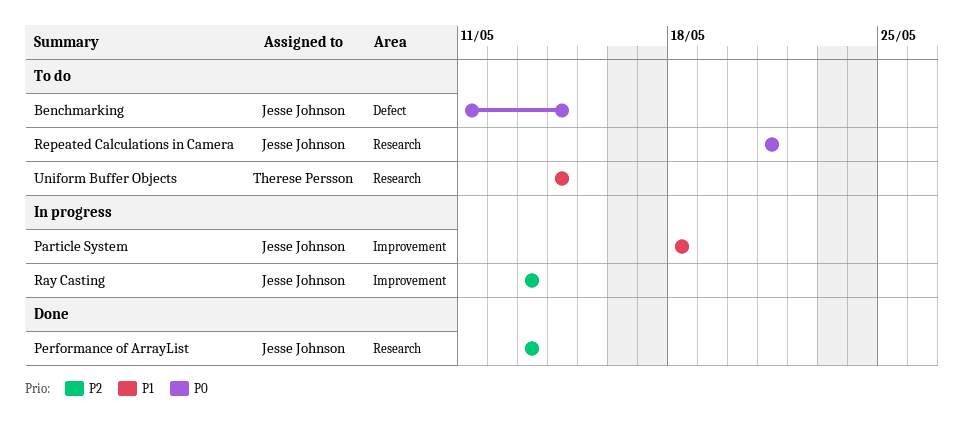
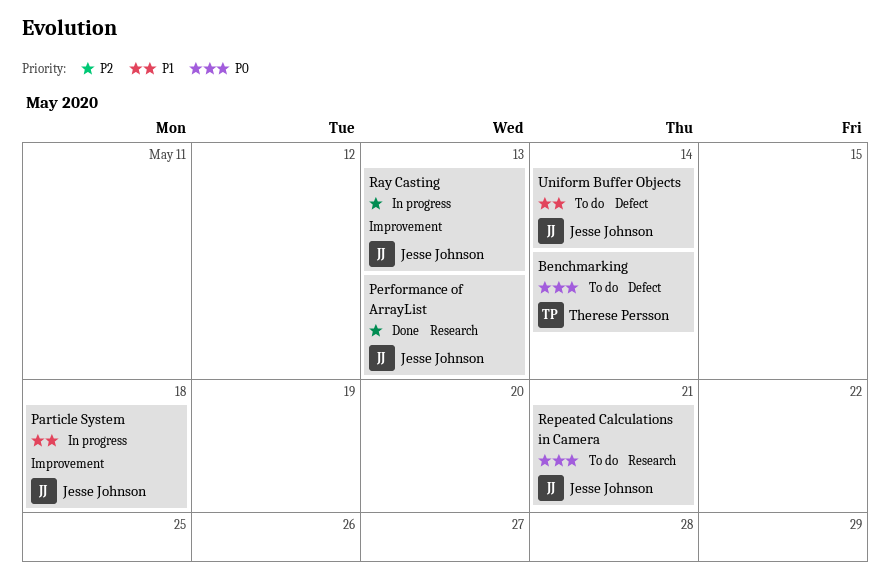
Benchmarking, owner: Jesse Johnson -> Therese Persson
Uniform Buffer Objects, owner: Therese Persson -> Jesse Johnson
Uniform Buffer Objects, label: Research -> Defect

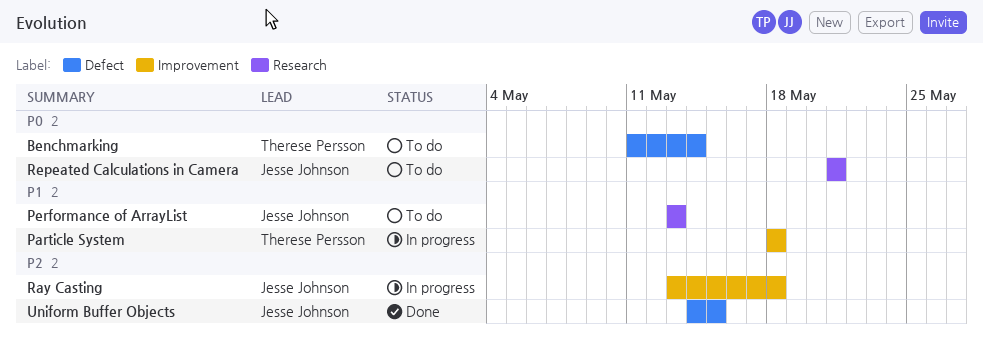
Particle System, owner: Jesse Johnson -> Therese Persson
Performance of ArrayList, status: Done -> To do
Performance of ArrayList, priority: P2 -> P1
Ray Casting, due: May 13 -> May 18
Uniform Buffer Objects, status: To do -> Done
Uniform Buffer Objects, priority: P1 -> P2
Uniform Buffer Objects, due: May 14 -> May 15

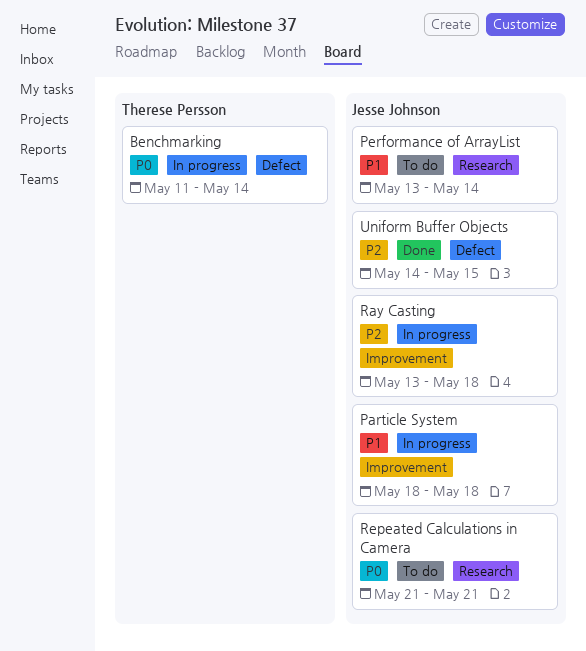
Benchmarking, status: To do -> In progress
Particle System, owner: Therese Persson -> Jesse Johnson
Performance of ArrayList, due: May 13 -> May 14

